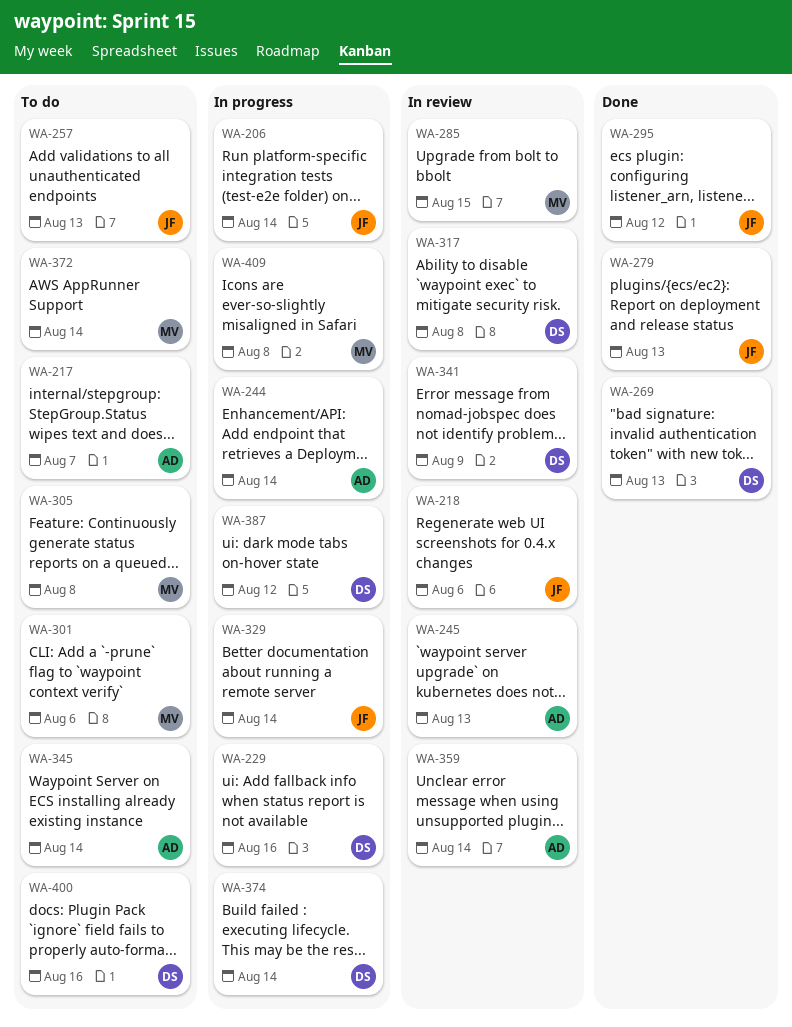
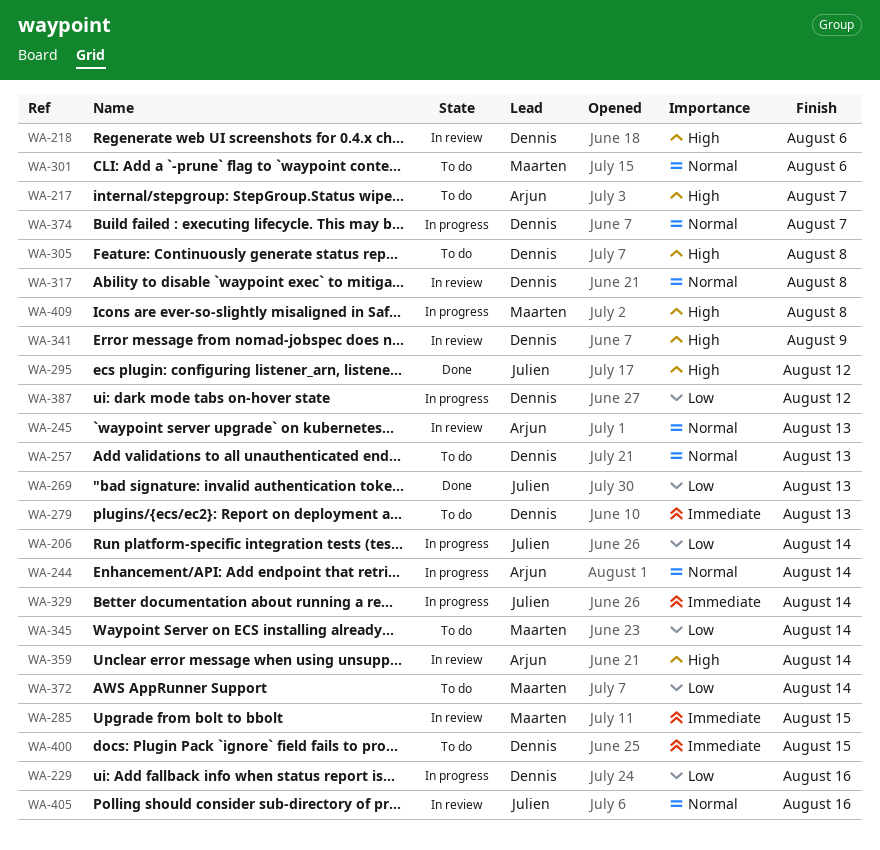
WA-218, owner: Julien -> Dennis
WA-257, owner: Julien -> Dennis
WA-269, owner: Dennis -> Julien
WA-279, status: Done -> To do
WA-279, owner: Julien -> Dennis
WA-305, owner: Maarten -> Dennis
WA-345, owner: Arjun -> Maarten
WA-374, due: Aug 14 -> Aug 7
WA-400, due: Aug 16 -> Aug 15
WA-405: none -> present

